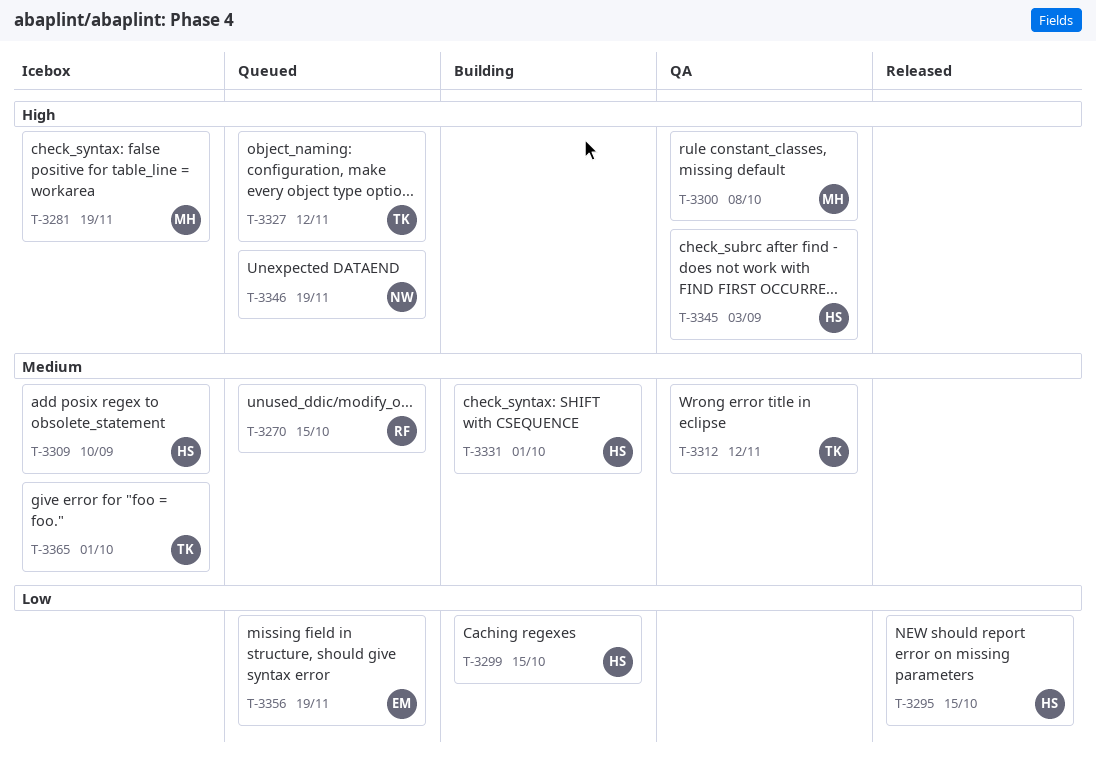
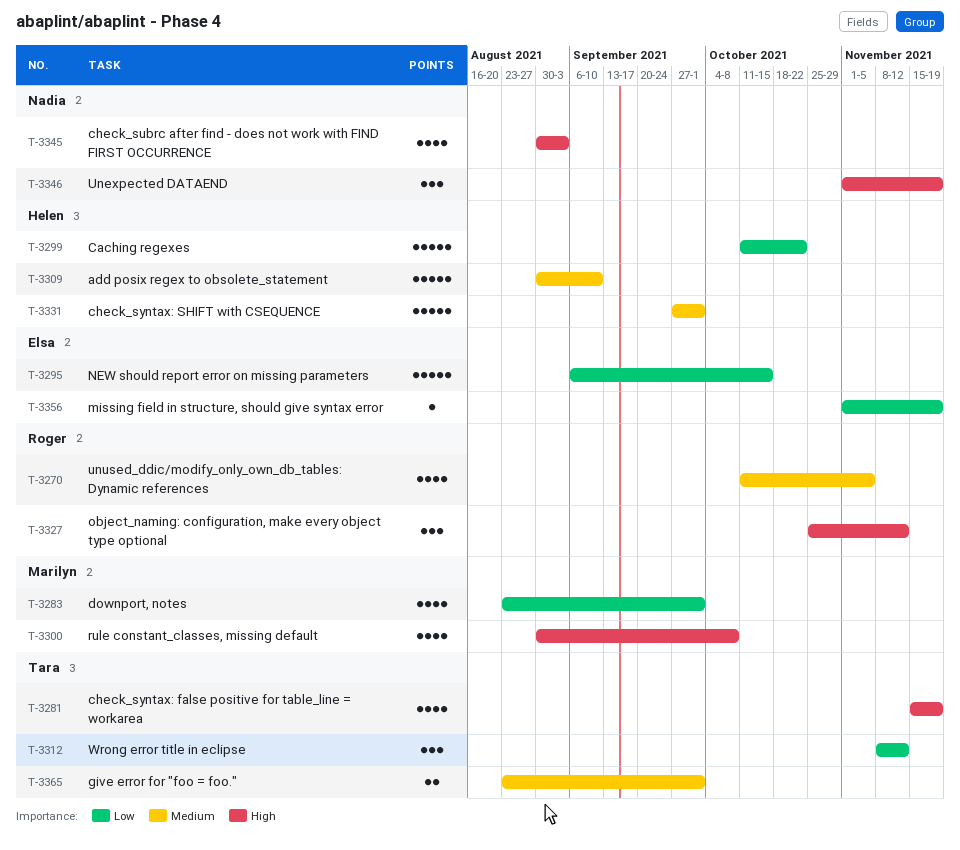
T-3270, due: Oct 15 -> Nov 5
T-3281, owner: Marilyn -> Tara
T-3283: none -> present
T-3295, owner: Helen -> Elsa
T-3299, due: Oct 15 -> Oct 22
T-3312, priority: Medium -> Low
T-3327, owner: Tara -> Roger
T-3345, owner: Helen -> Nadia

